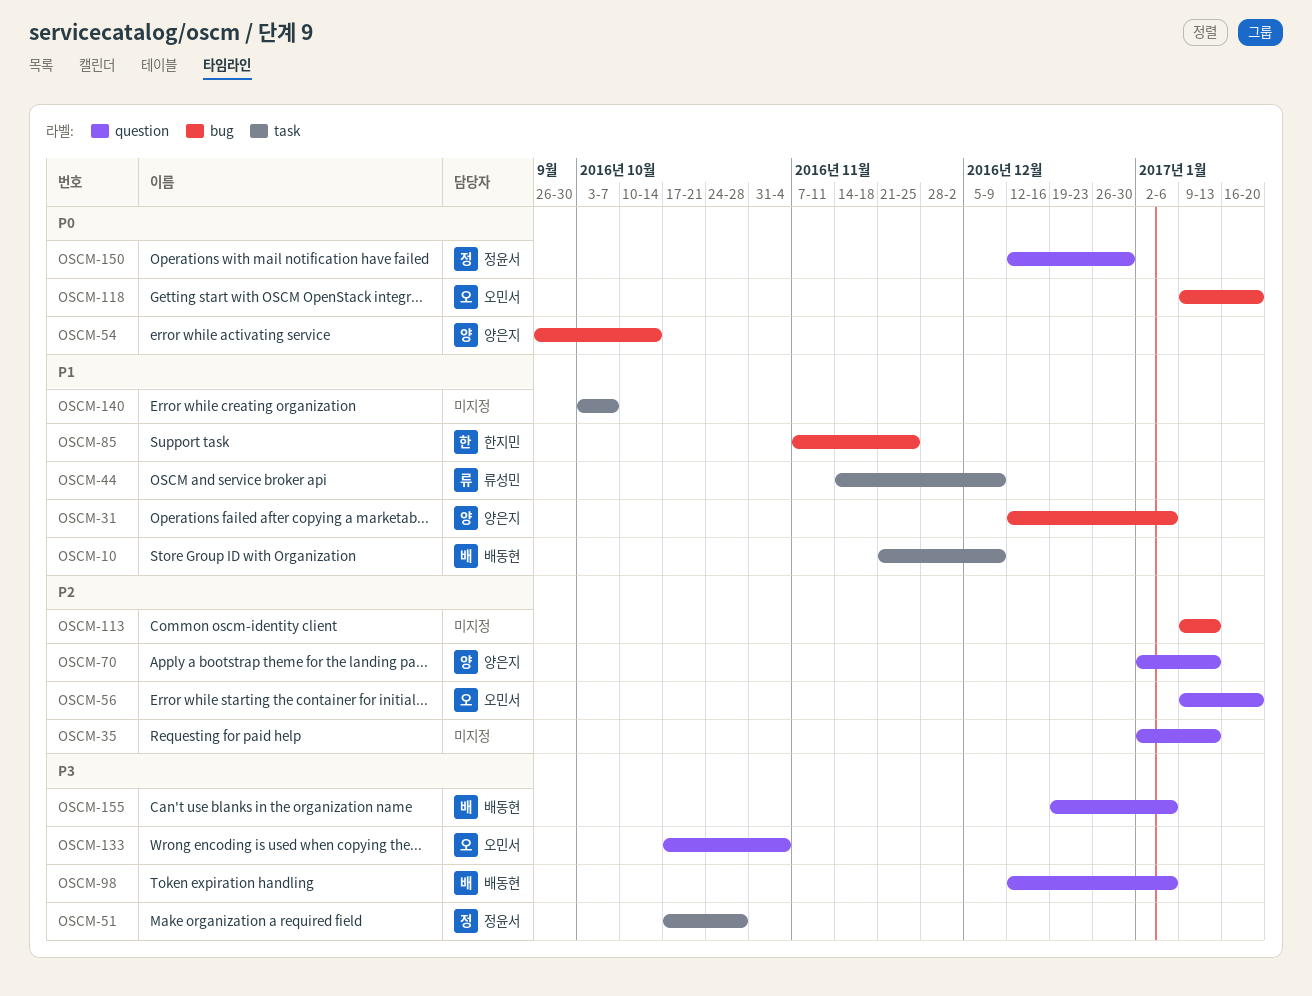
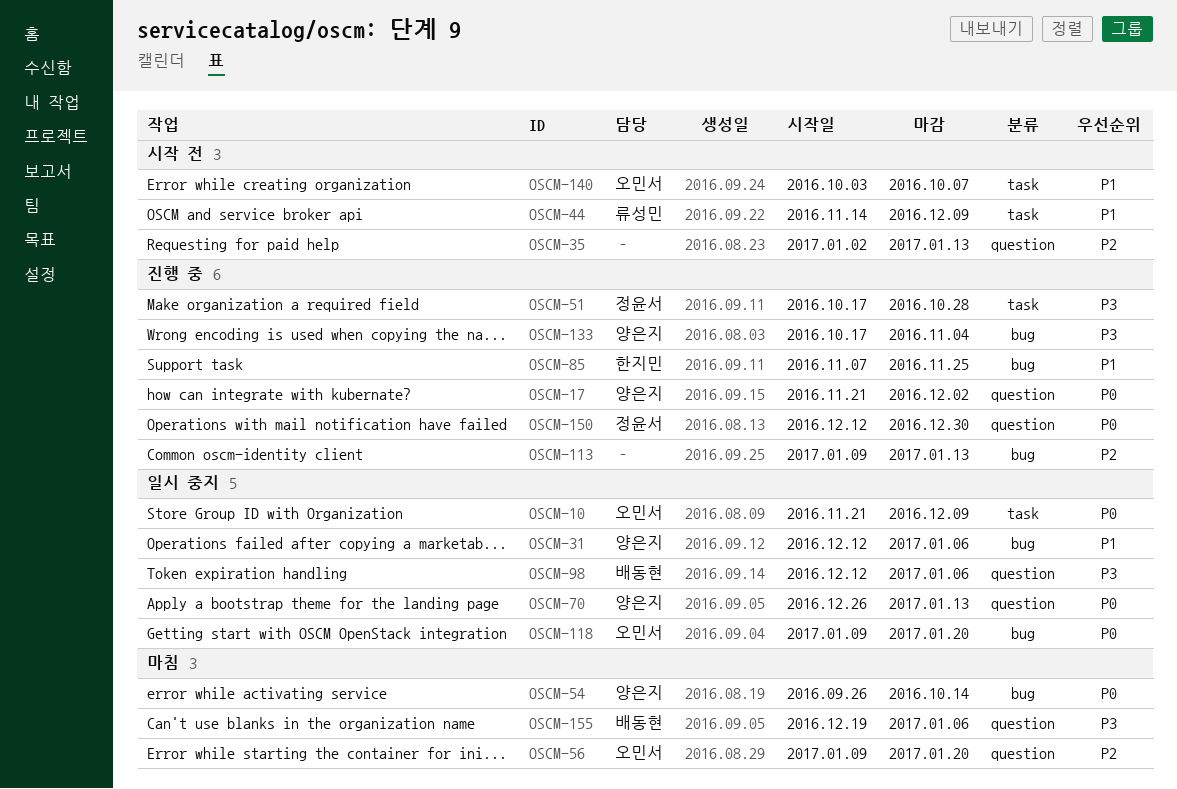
OSCM-10, owner: 배동현 -> 오민서
OSCM-10, priority: P1 -> P0
OSCM-17: none -> present
OSCM-70, priority: P2 -> P0
OSCM-70, start: Jan 2 -> Dec 26
OSCM-133, owner: 오민서 -> 양은지
OSCM-133, label: question -> bug
OSCM-140, owner: none -> 오민서

